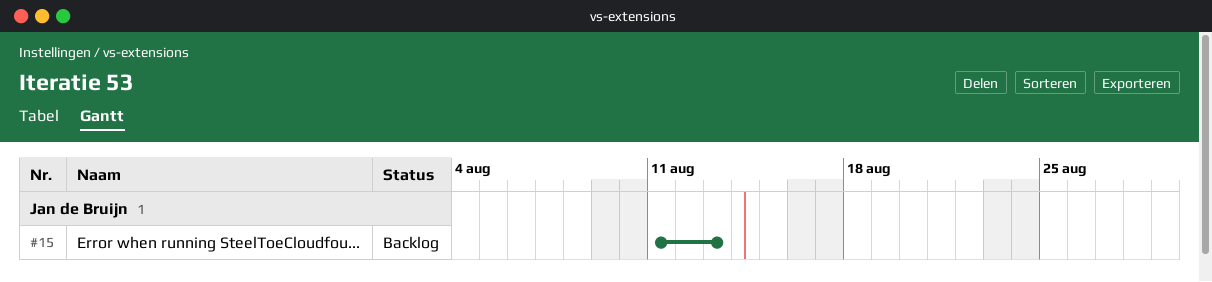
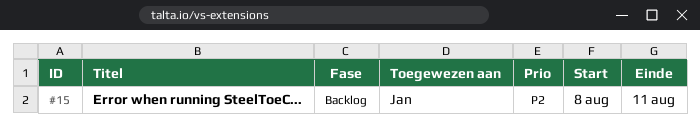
#15, start: Aug 11 -> Aug 8
#15, due: Aug 13 -> Aug 11

